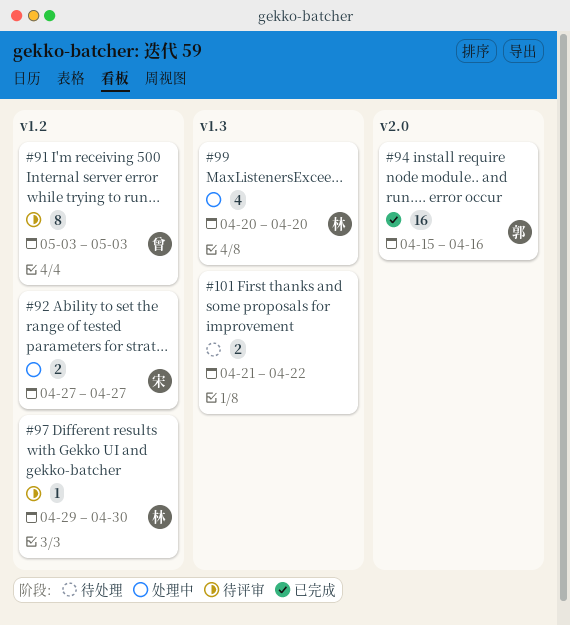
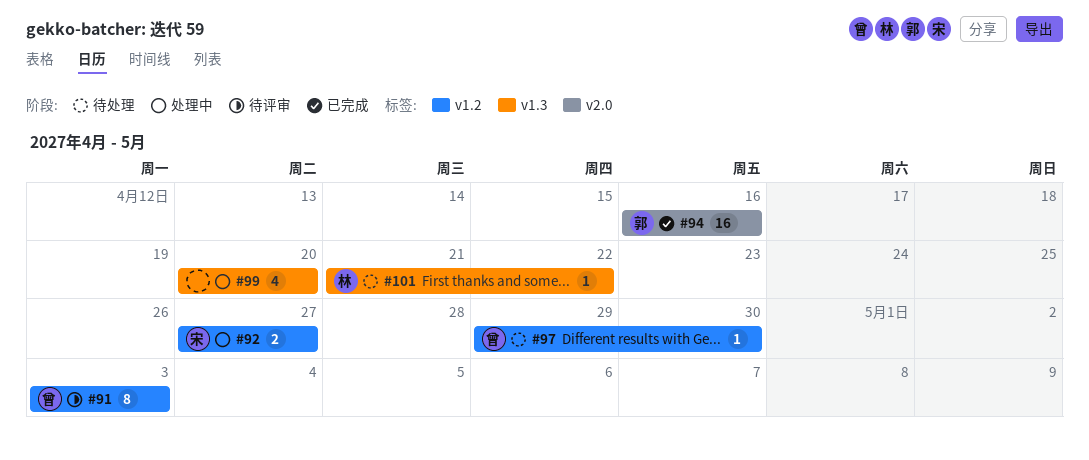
#94, start: Apr 15 -> Apr 16
#97, status: 待评审 -> 待处理
#97, owner: 林 -> 曾
#99, owner: 林 -> none
#101, owner: none -> 林
#101, estimate: 2 -> 1

